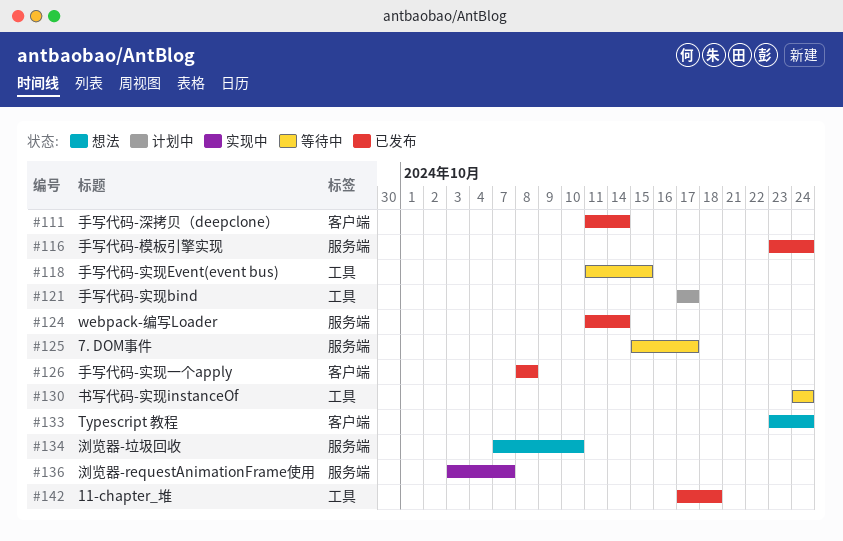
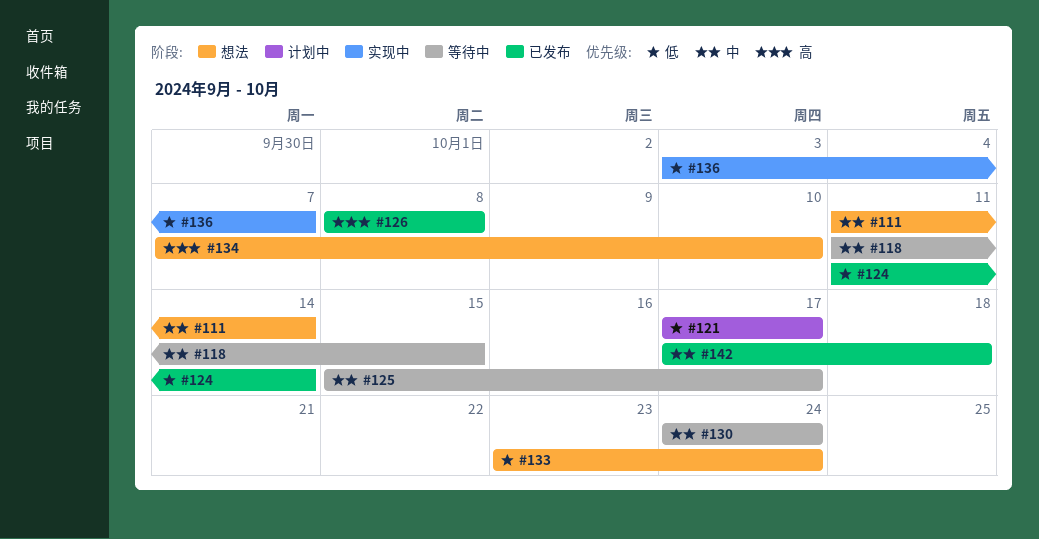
#111, status: 已发布 -> 想法
#116: present -> none

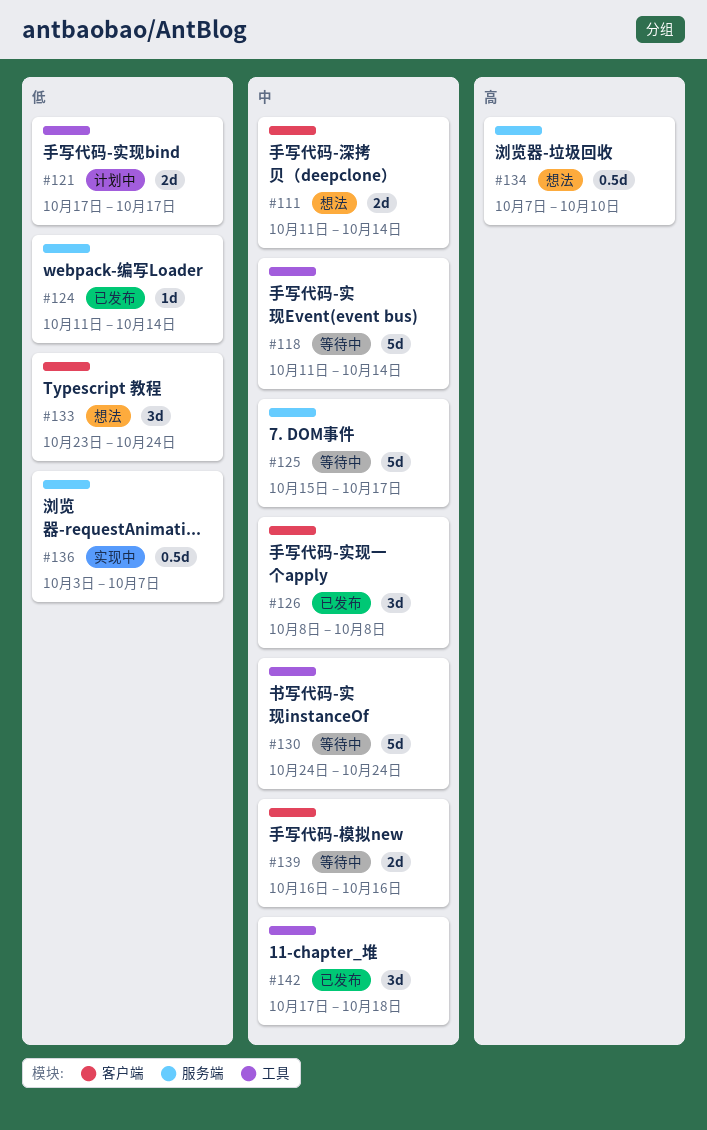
#118, due: Oct 15 -> Oct 14
#126, priority: 高 -> 中
#139: none -> present

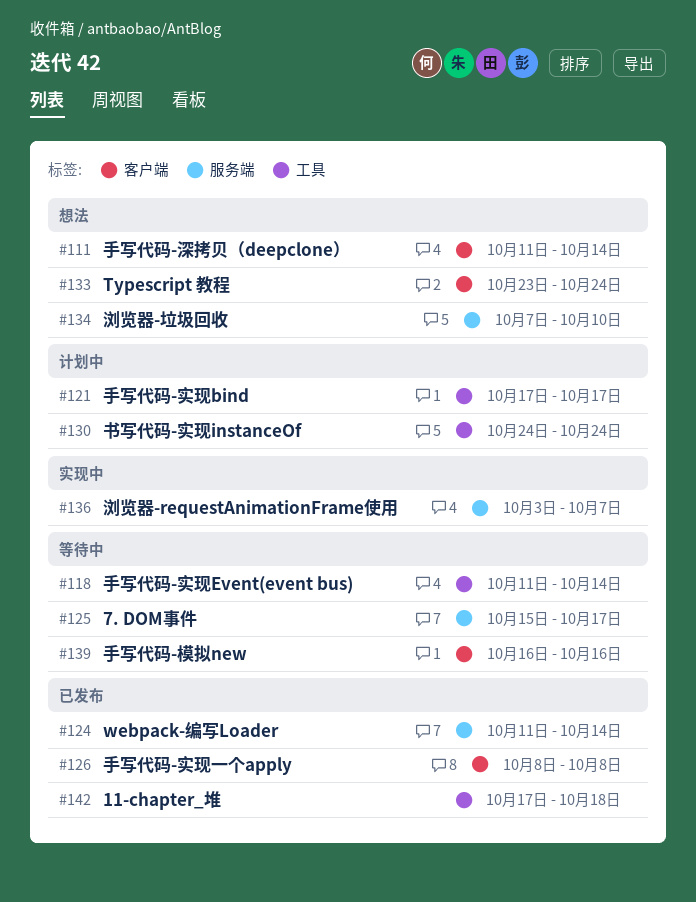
#130, status: 等待中 -> 计划中

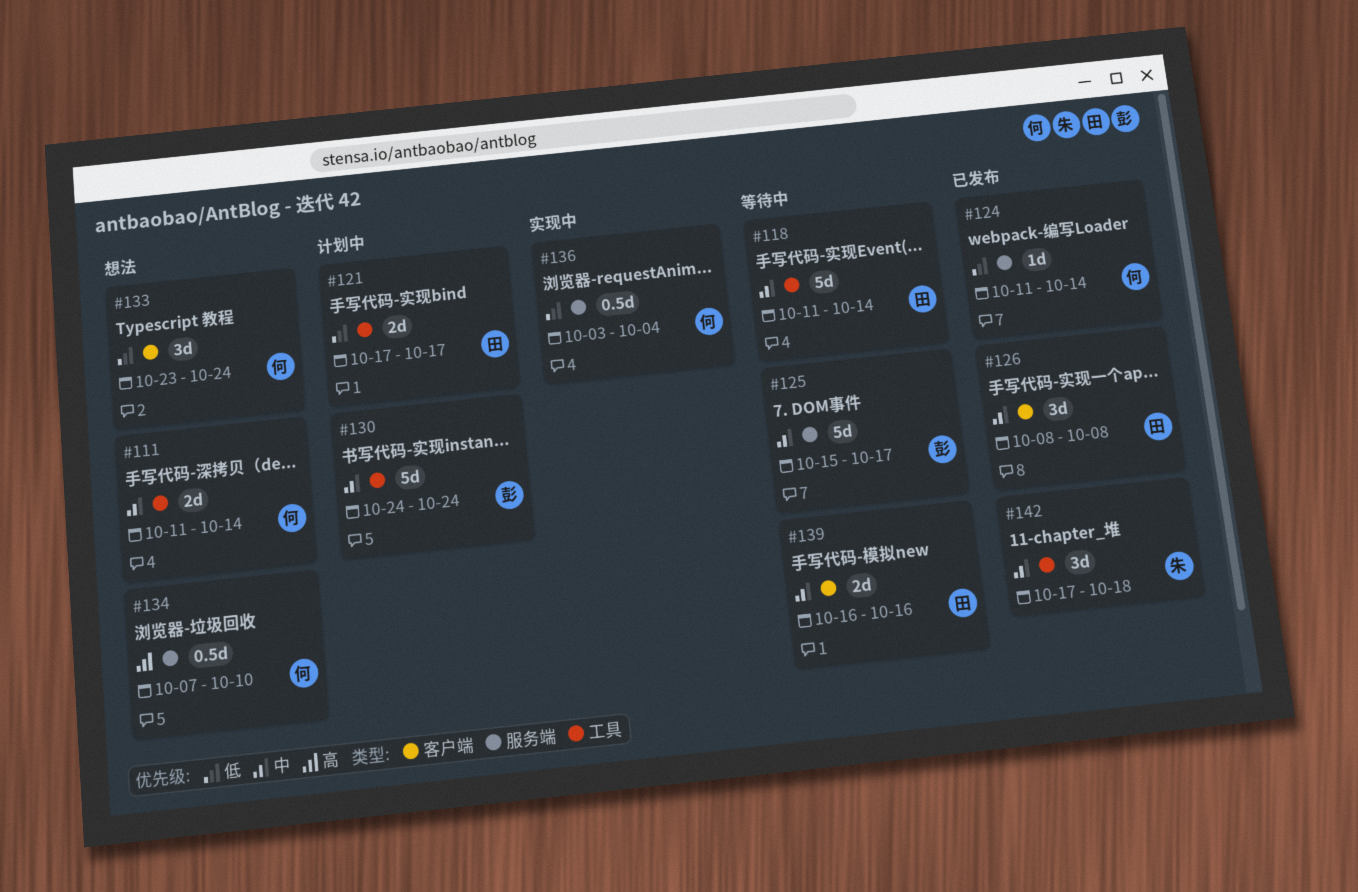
#111, label: 客户端 -> 工具
#136, due: Oct 7 -> Oct 4

